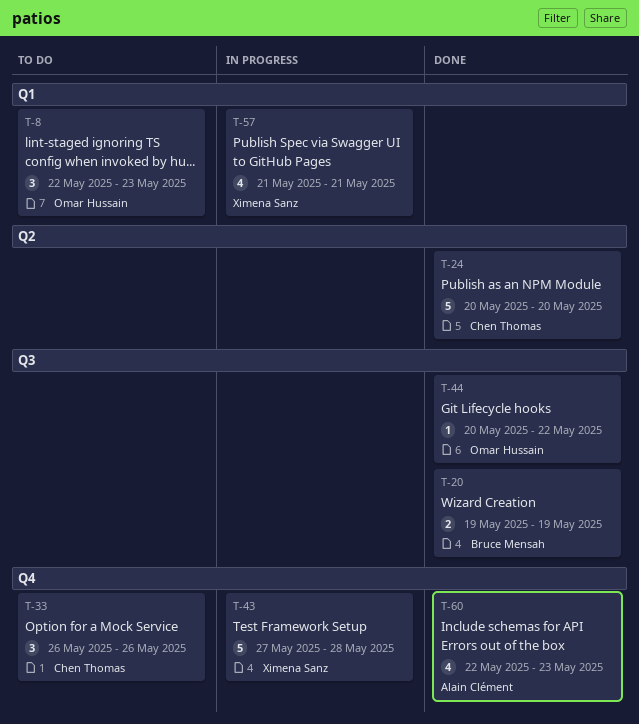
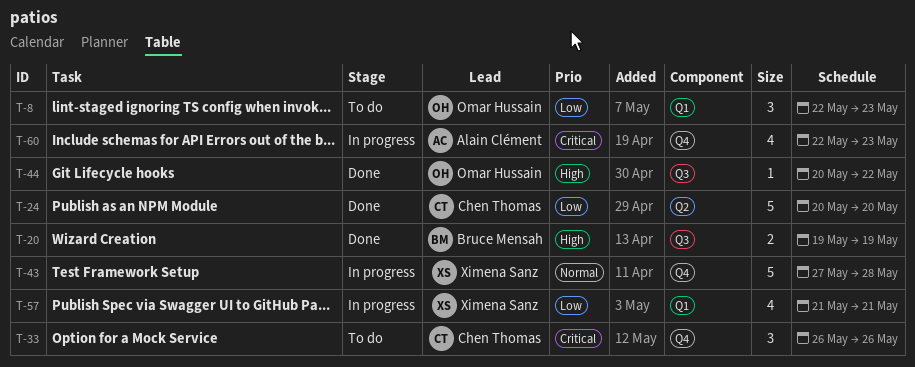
T-60, status: Done -> In progress

